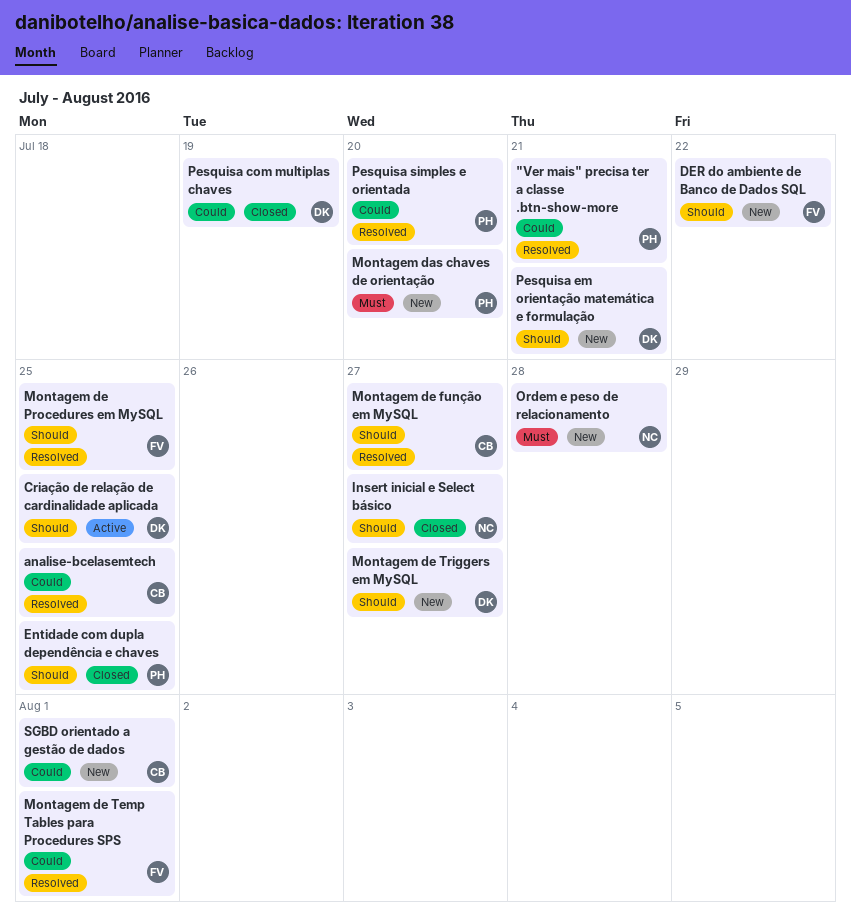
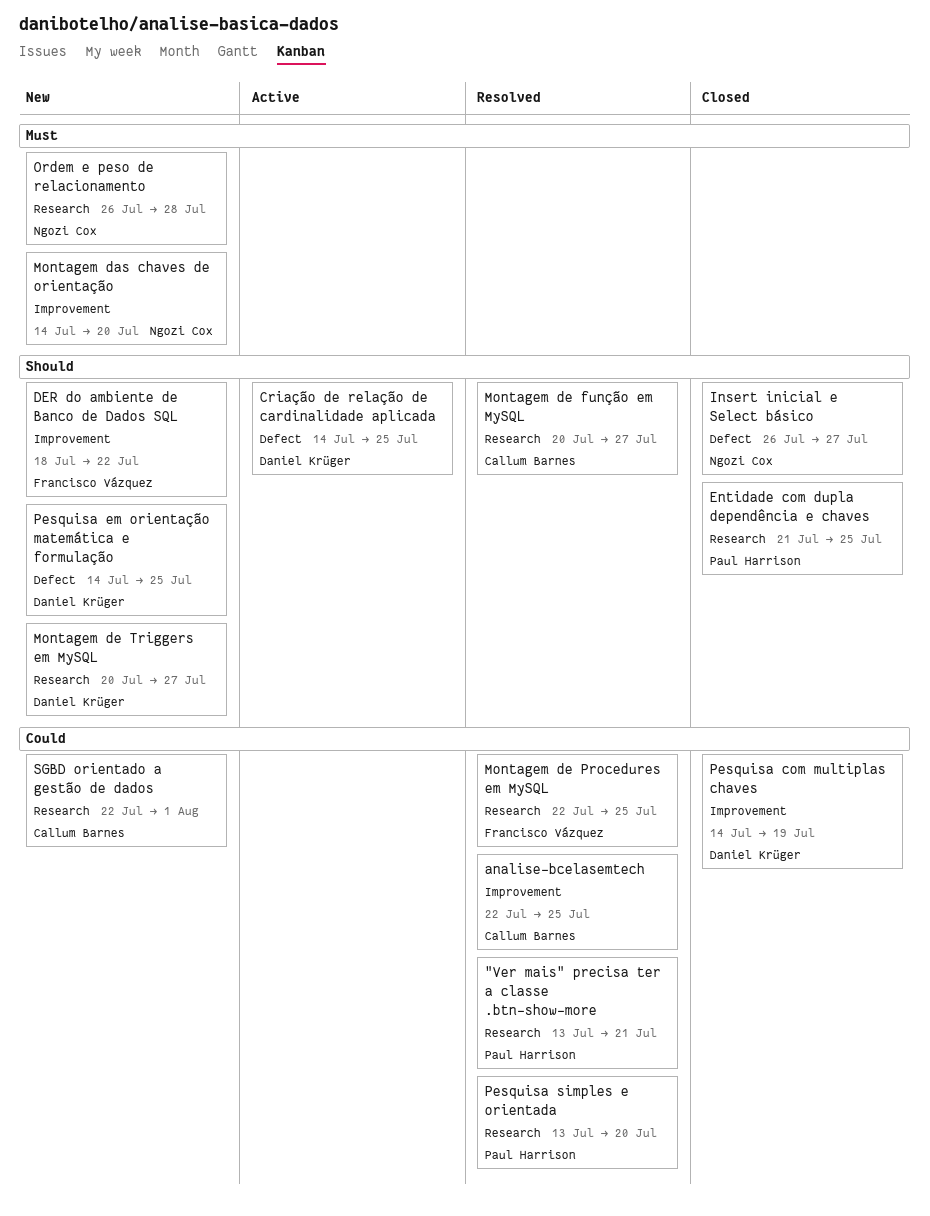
Montagem das chaves de orientação, owner: Paul Harrison -> Ngozi Cox
Montagem de Procedures em MySQL, priority: Should -> Could
Montagem de Temp Tables para Procedures SPS: present -> none
Pesquisa em orientação matemática e formulação, due: Jul 21 -> Jul 25

